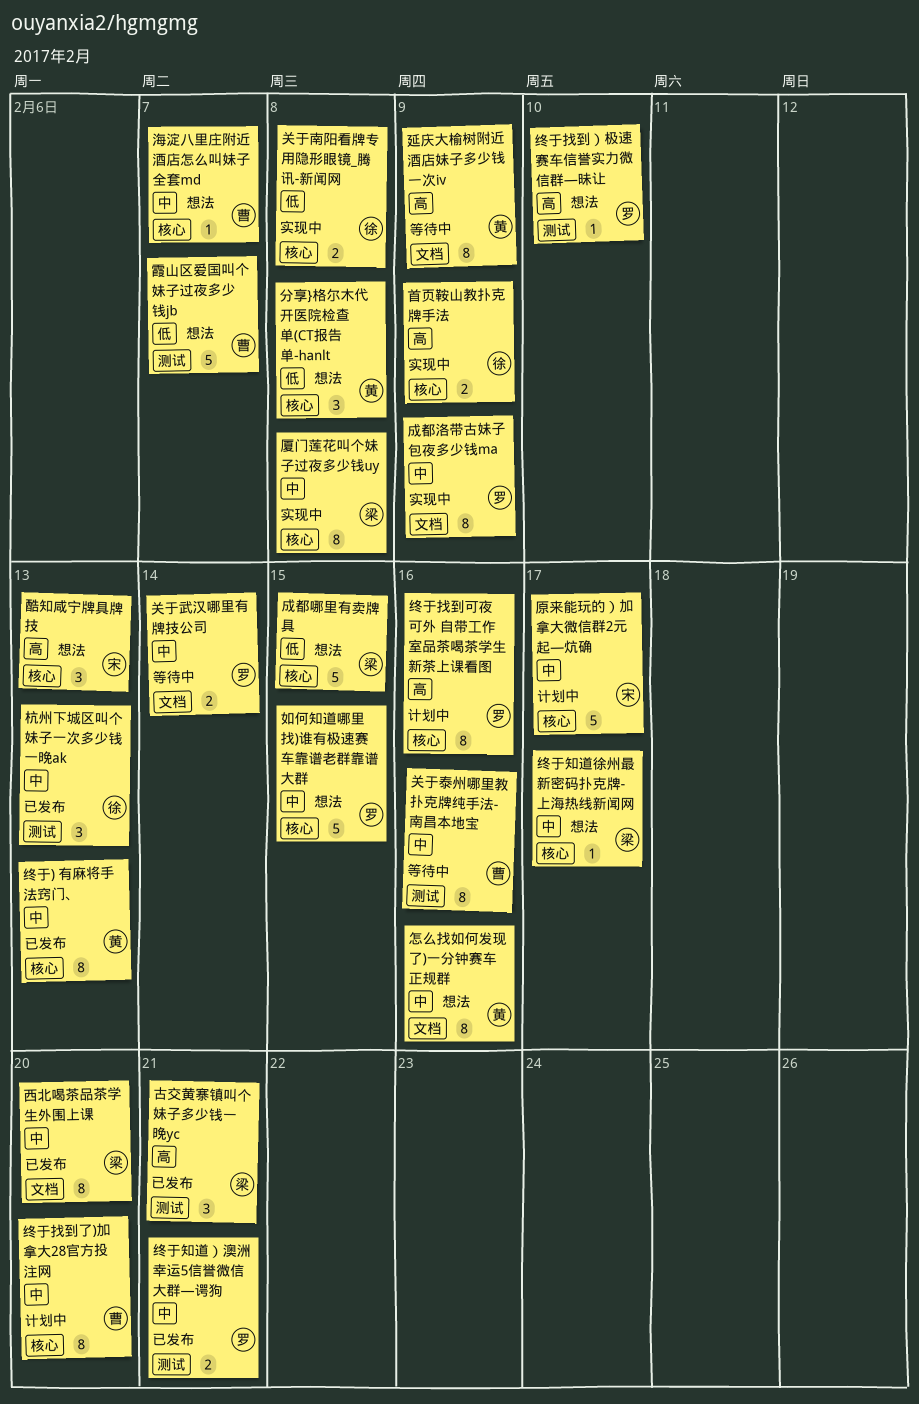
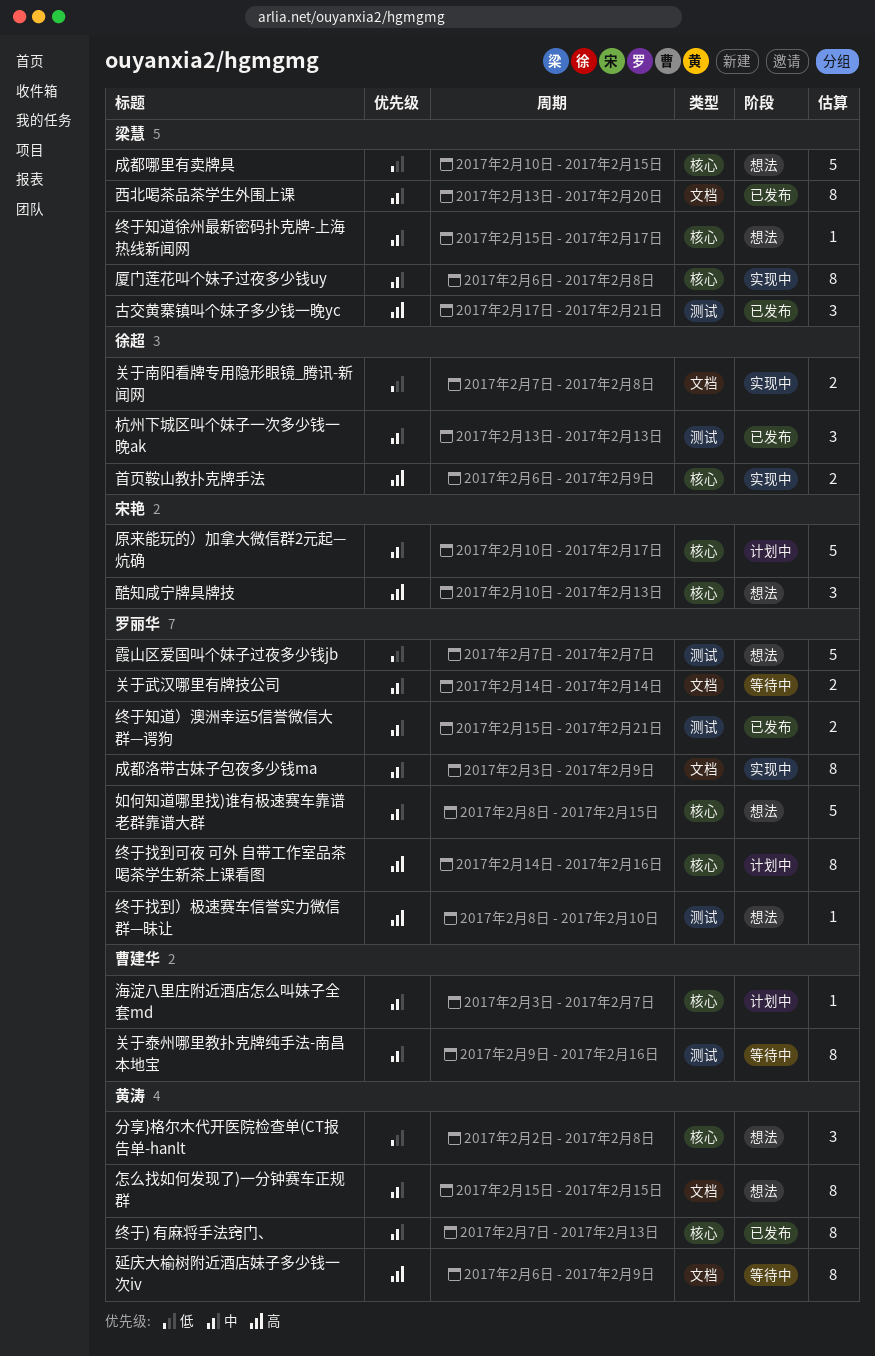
关于南阳看牌专用隐形眼镜_腾讯-新闻网, label: 核心 -> 文档
怎么找如何发现了)一分钟赛车正规群, due: Feb 16 -> Feb 15
海淀八里庄附近酒店怎么叫妹子全套md, status: 想法 -> 计划中
终于找到了)加拿大28官方投注网: present -> none
霞山区爱国叫个妹子过夜多少钱jb, owner: 曹建华 -> 罗丽华

